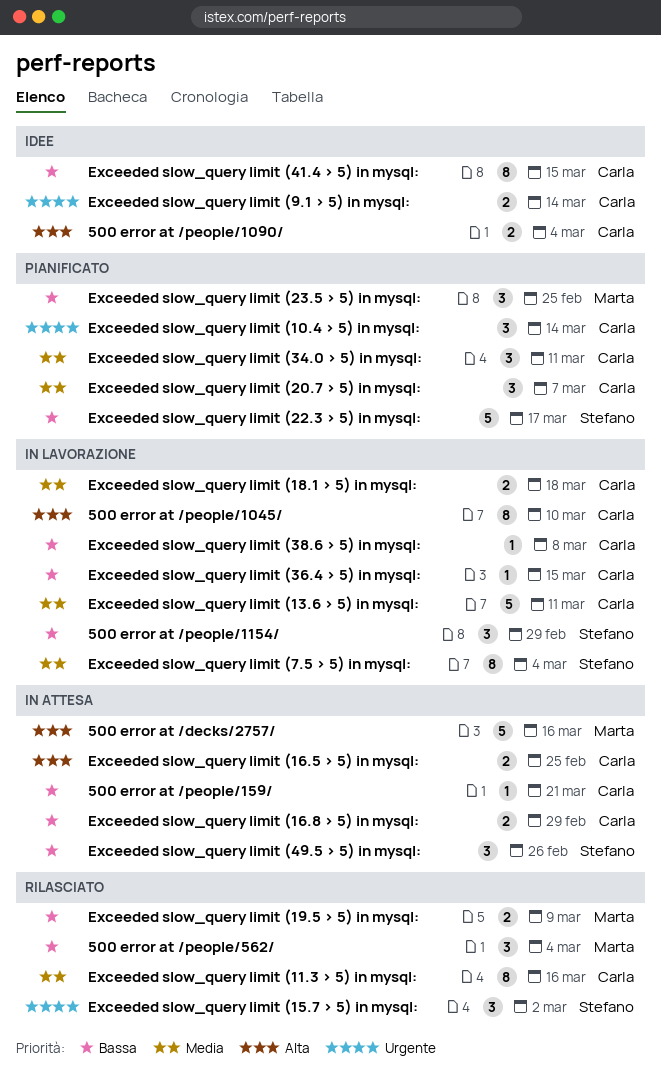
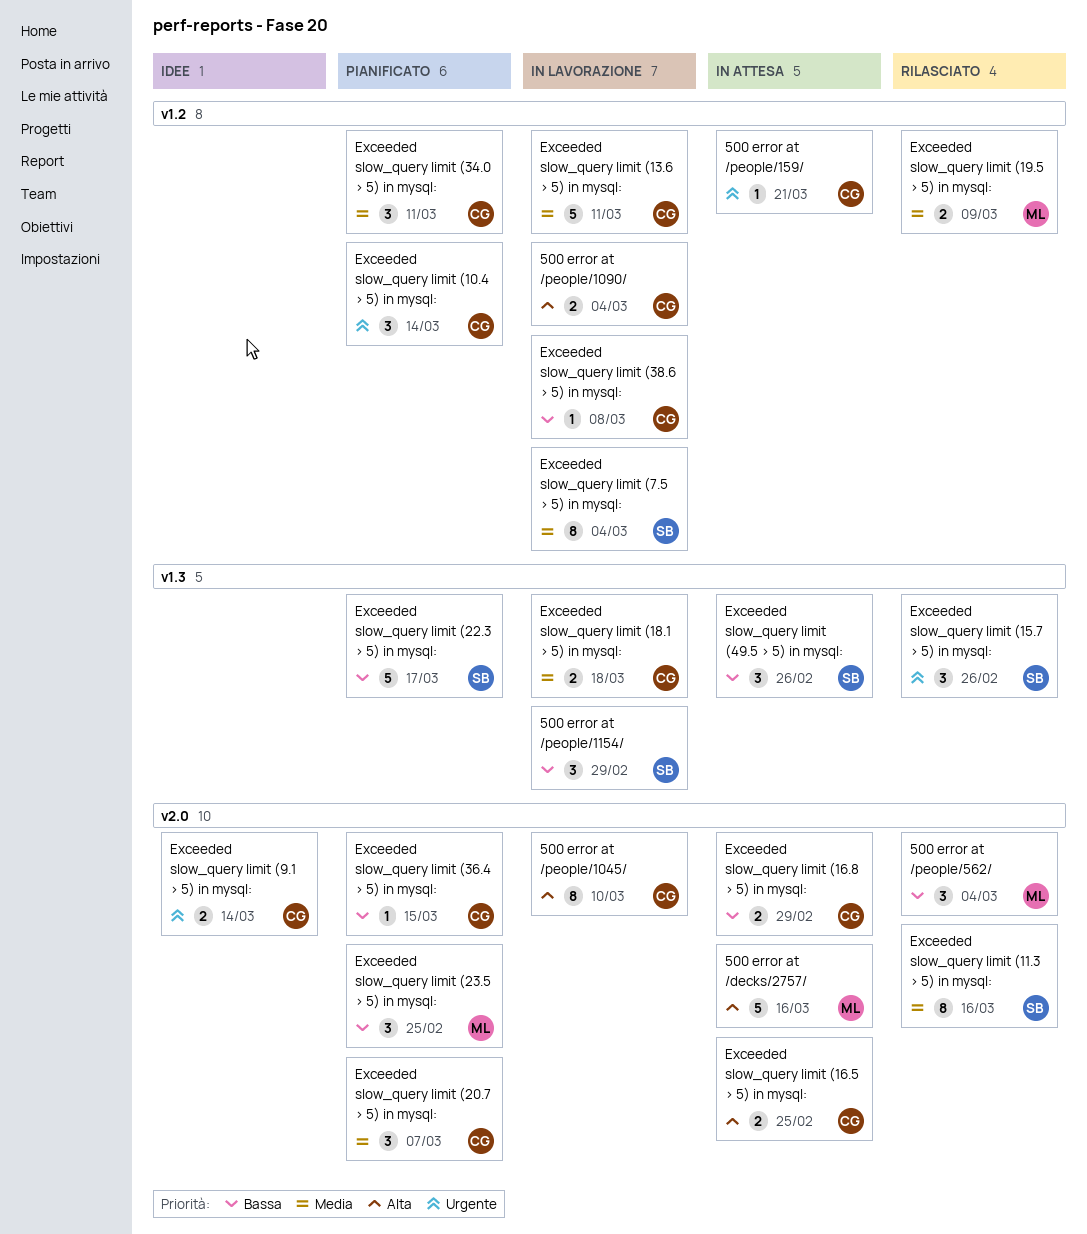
500 error at /people/1090/, status: Idee -> In lavorazione
500 error at /people/159/, priority: Bassa -> Urgente
Exceeded slow_query limit (11.3 > 5) in mysql:, owner: Carla -> Stefano
Exceeded slow_query limit (15.7 > 5) in mysql:, due: Mar 2 -> Feb 26
Exceeded slow_query limit (19.5 > 5) in mysql:, priority: Bassa -> Media
Exceeded slow_query limit (36.4 > 5) in mysql:, status: In lavorazione -> Pianificato
Exceeded slow_query limit (41.4 > 5) in mysql:: present -> none

